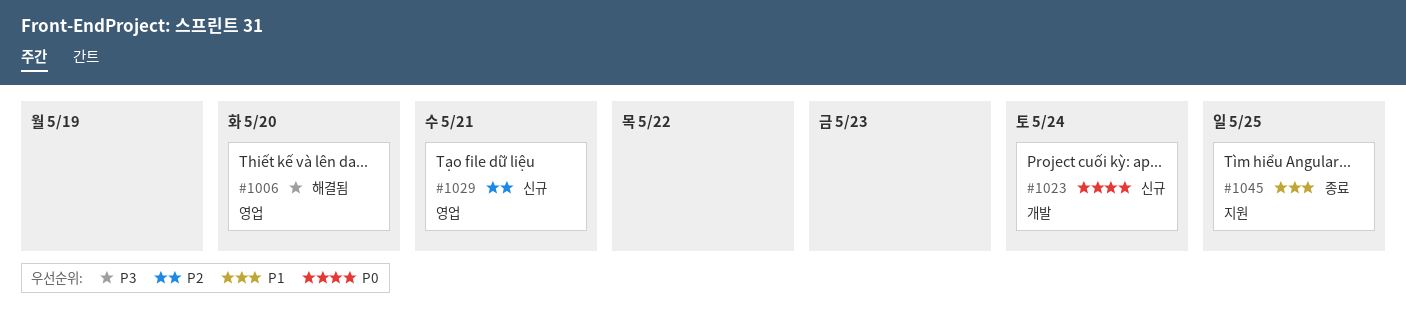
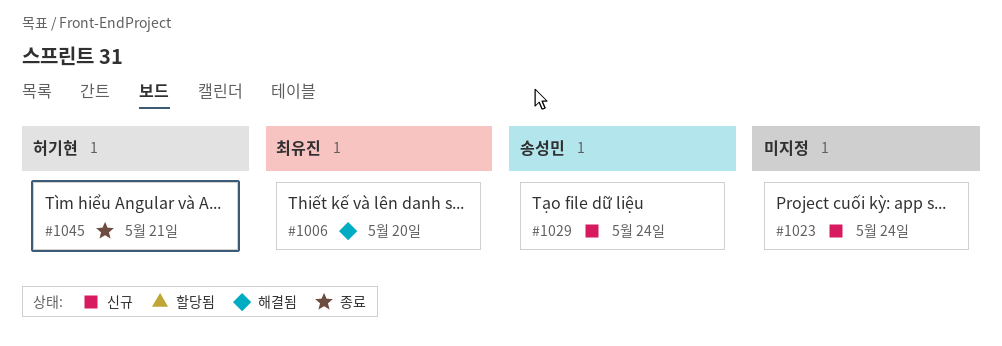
#1029, due: May 21 -> May 24
#1045, due: May 25 -> May 21

